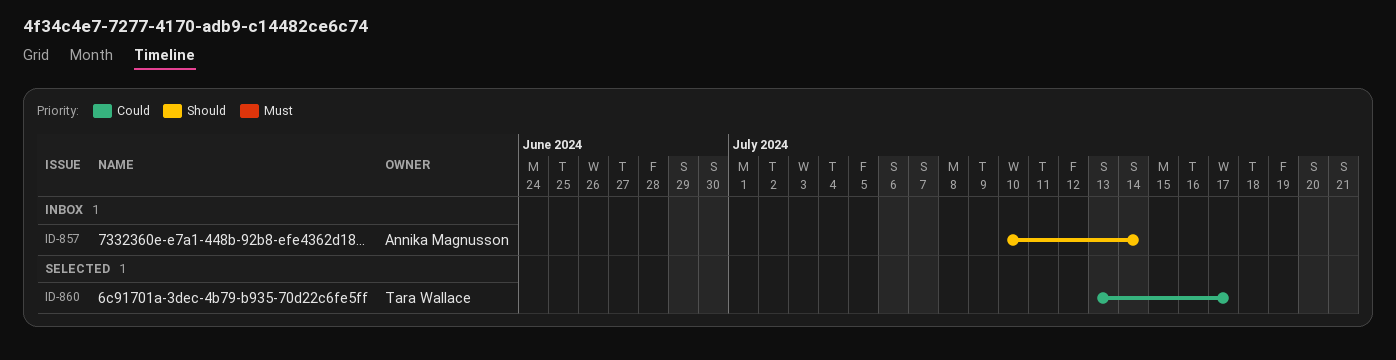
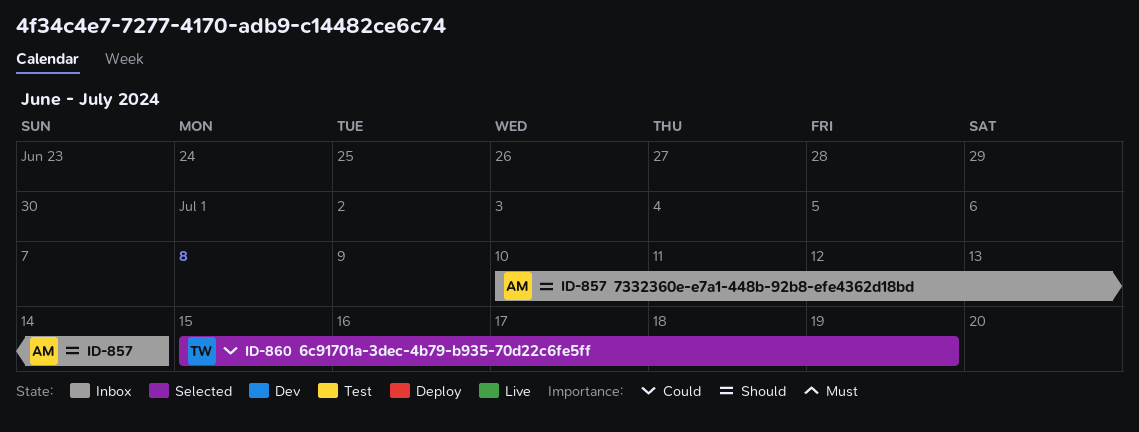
ID-860, start: Jul 13 -> Jul 15
ID-860, due: Jul 17 -> Jul 19

